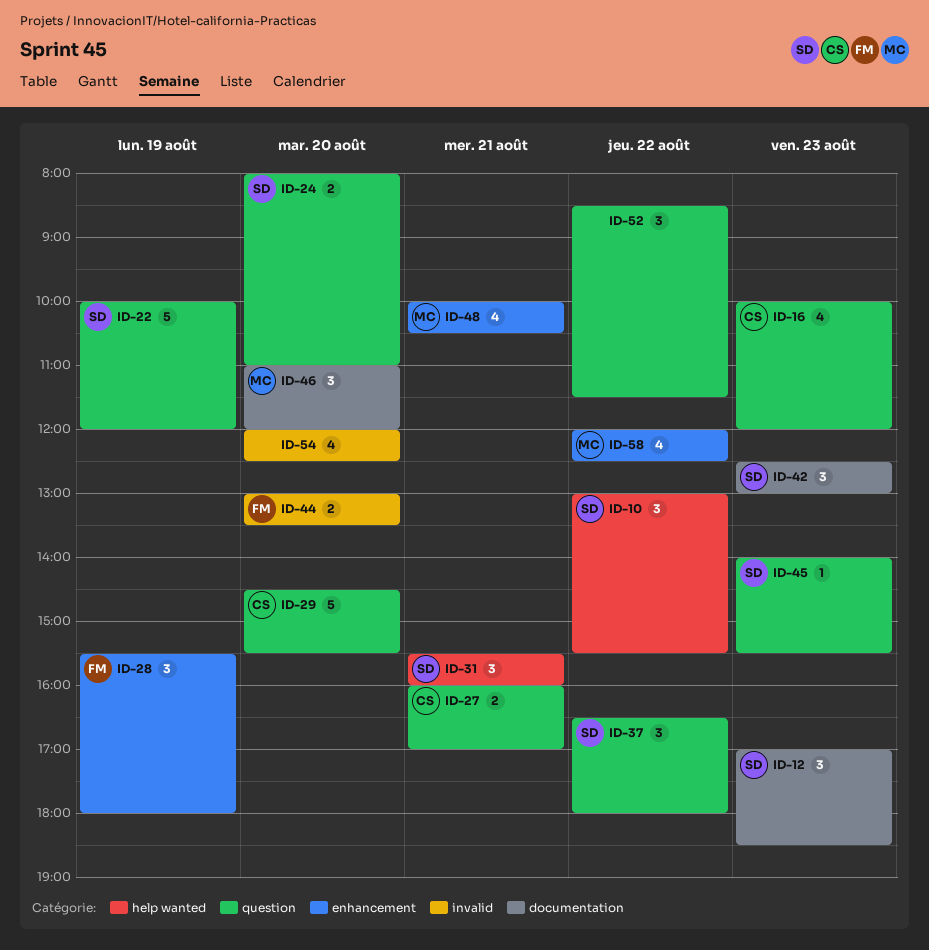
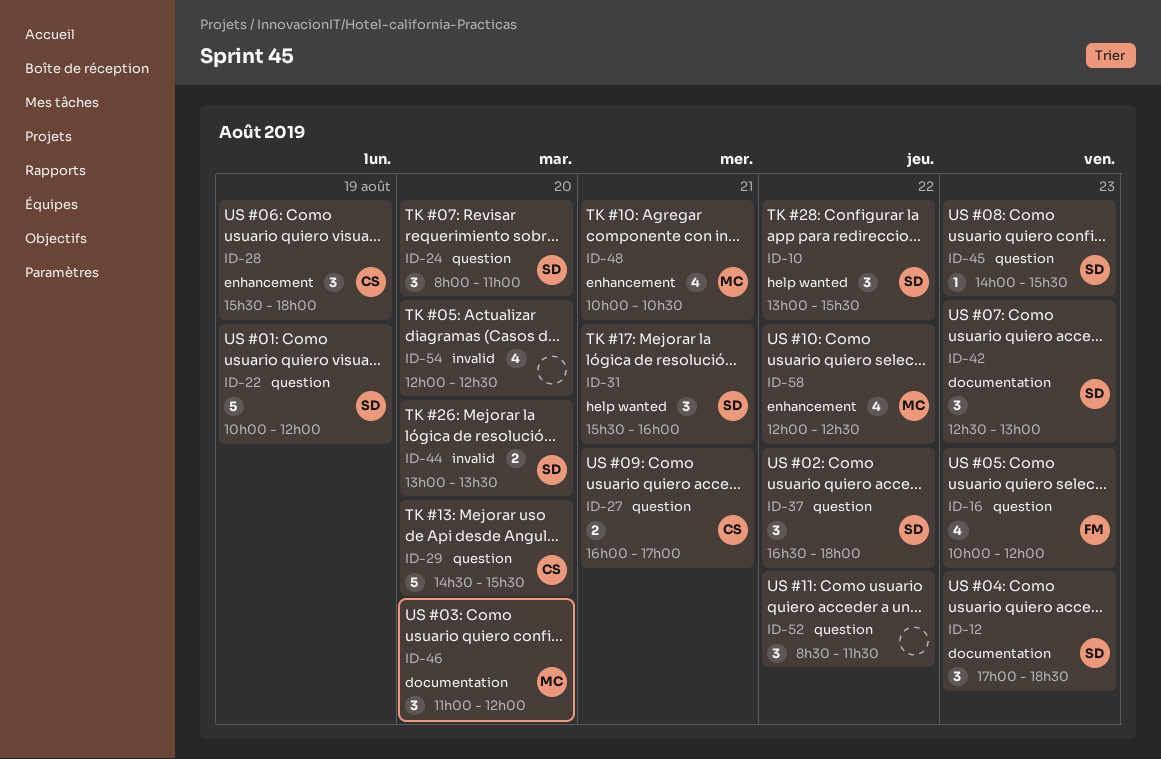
ID-16, owner: CS -> FM
ID-24, estimate: 2 -> 3
ID-28, owner: FM -> CS
ID-44, owner: FM -> SD

